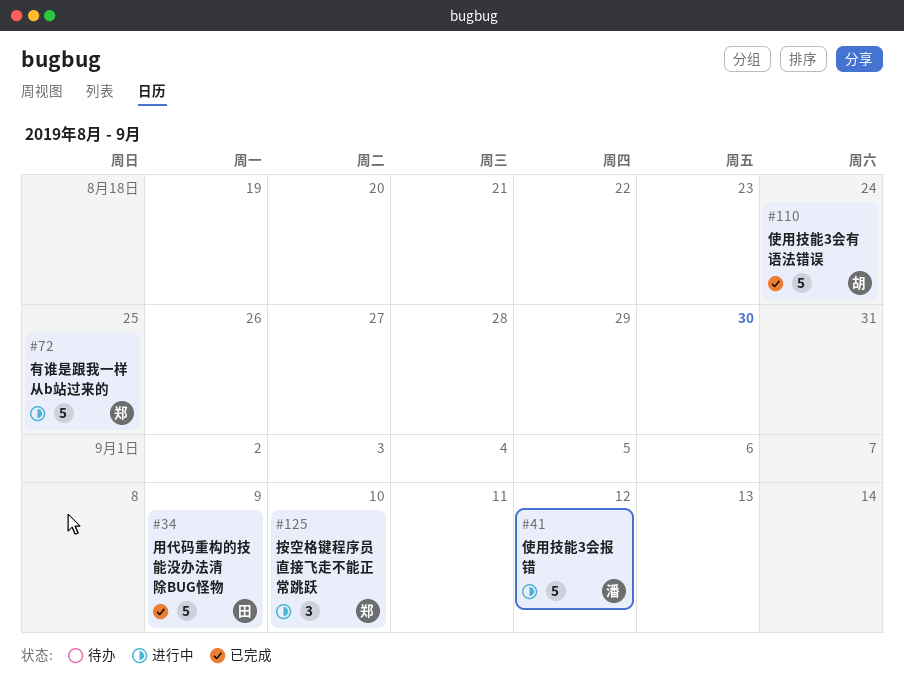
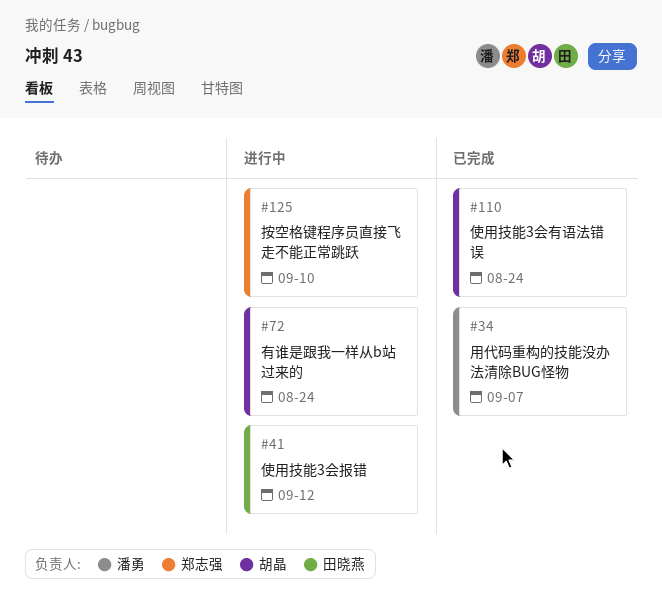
#34, owner: 田晓燕 -> 潘勇
#34, due: Sep 9 -> Sep 7
#41, owner: 潘勇 -> 田晓燕
#72, owner: 郑志强 -> 胡晶
#72, due: Aug 25 -> Aug 24

